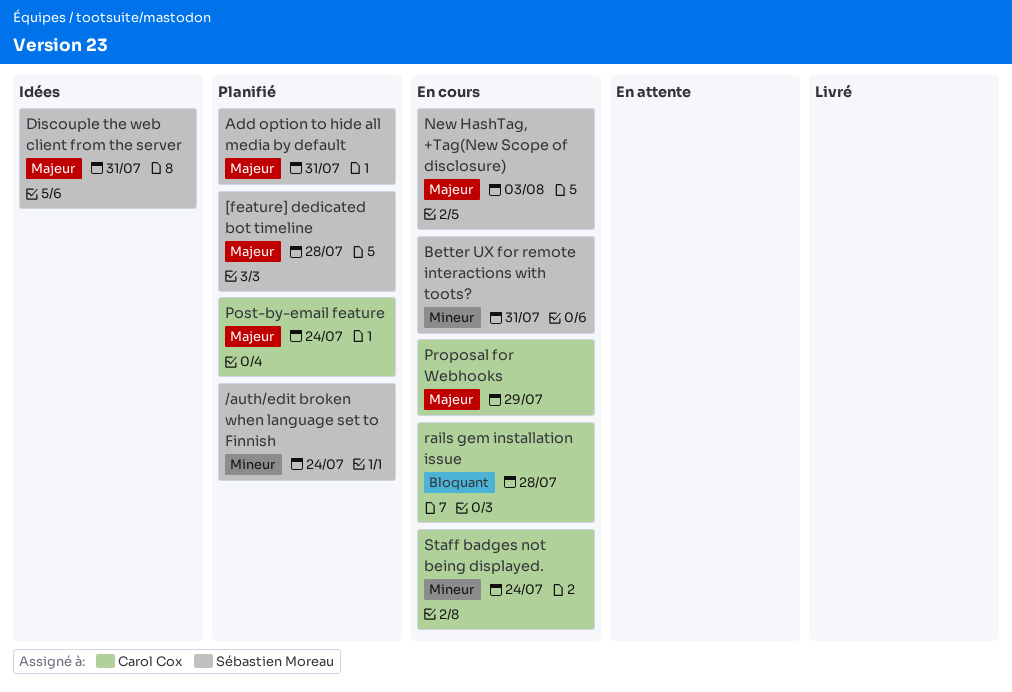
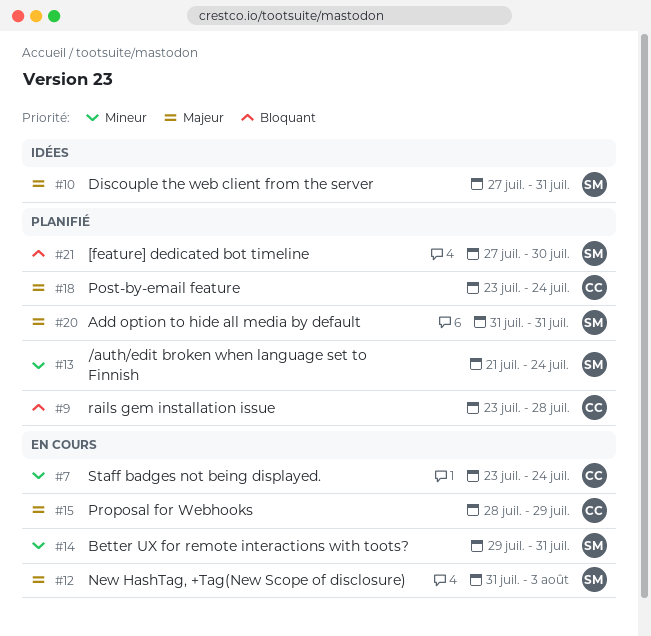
[feature] dedicated bot timeline, priority: Majeur -> Bloquant
[feature] dedicated bot timeline, due: Jul 28 -> Jul 30
rails gem installation issue, status: En cours -> Planifié

